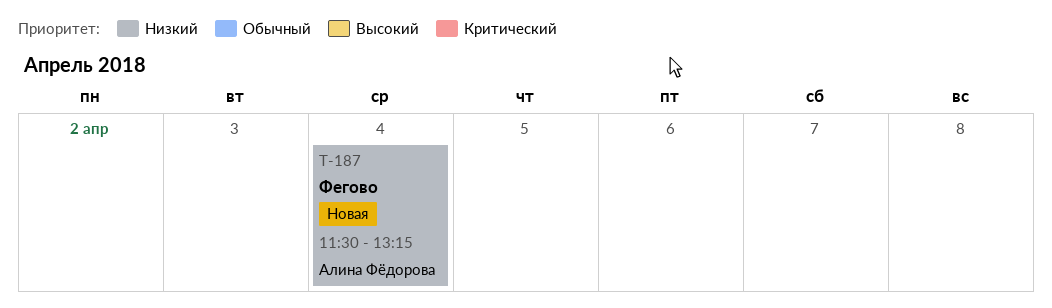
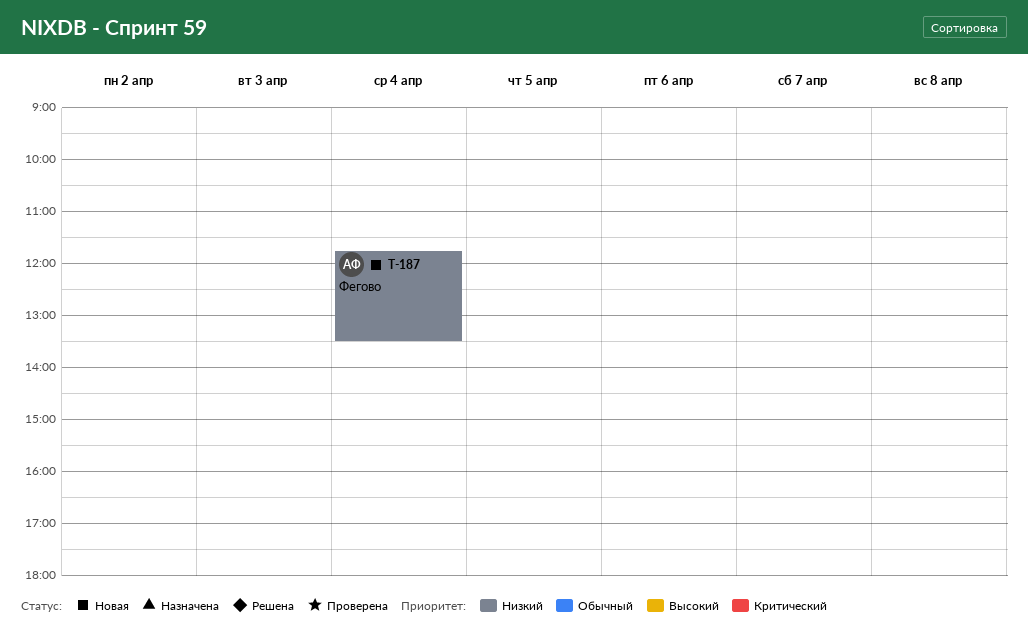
T-187, begins: 11:30 -> 11:45
T-187, ends: 13:15 -> 13:30

